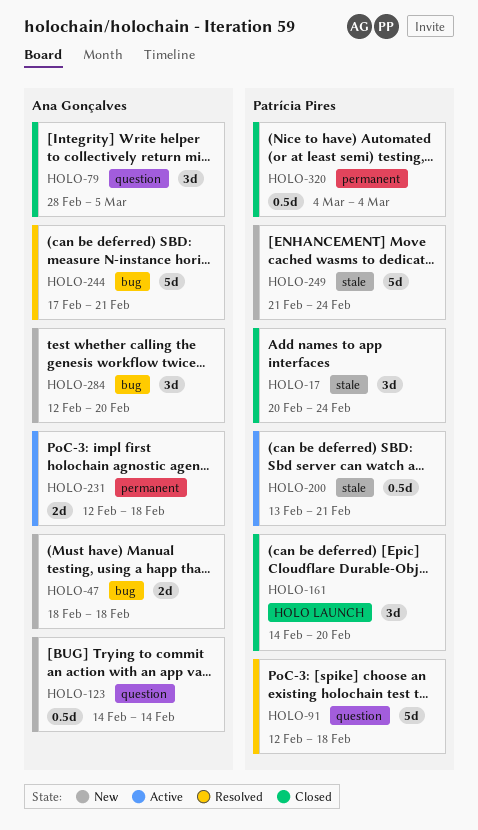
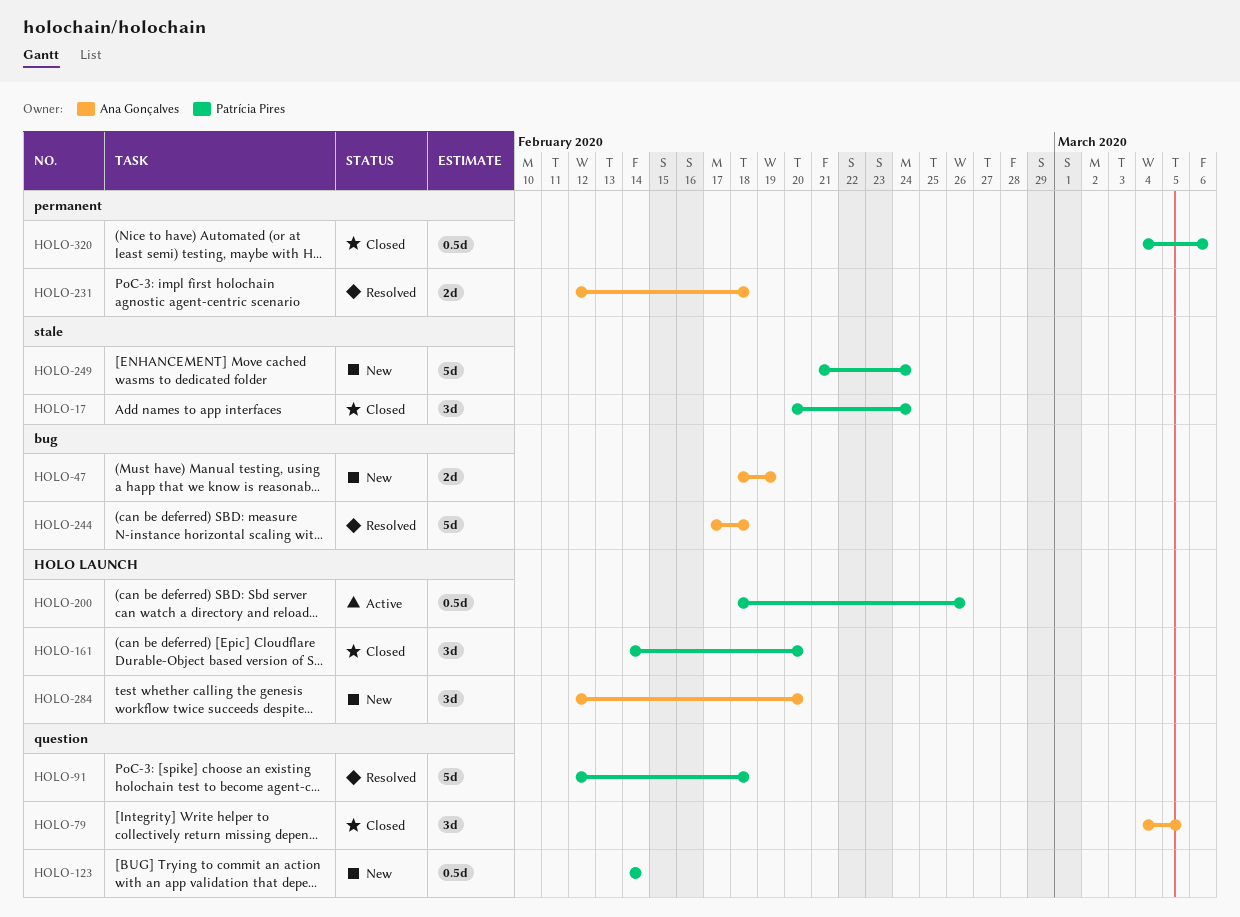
HOLO-47, due: Feb 18 -> Feb 19
HOLO-79, start: Feb 28 -> Mar 4
HOLO-123, owner: Ana Gonçalves -> Patrícia Pires
HOLO-200, label: stale -> HOLO LAUNCH
HOLO-200, start: Feb 13 -> Feb 18
HOLO-200, due: Feb 21 -> Feb 26
HOLO-231, status: Active -> Resolved
HOLO-244, due: Feb 21 -> Feb 18
HOLO-284, label: bug -> HOLO LAUNCH
HOLO-320, due: Mar 4 -> Mar 6

